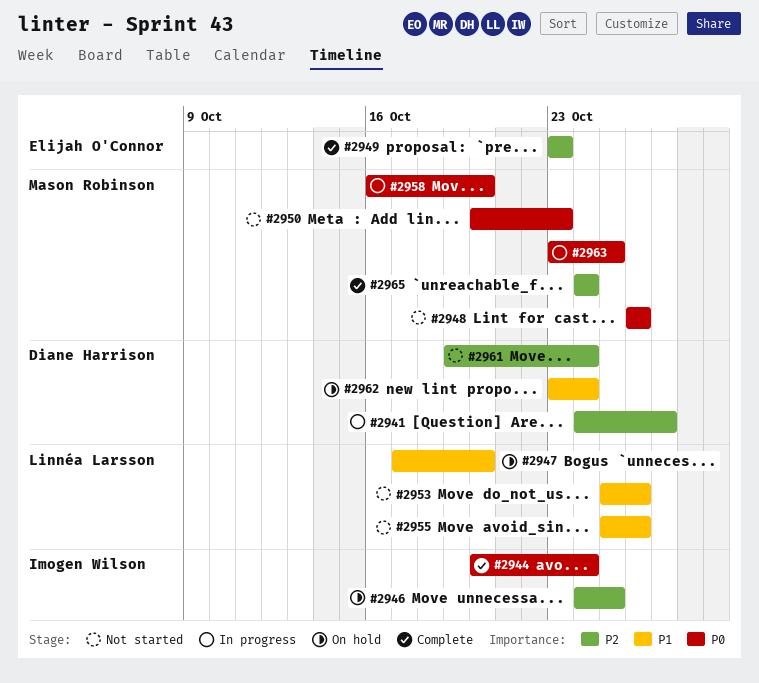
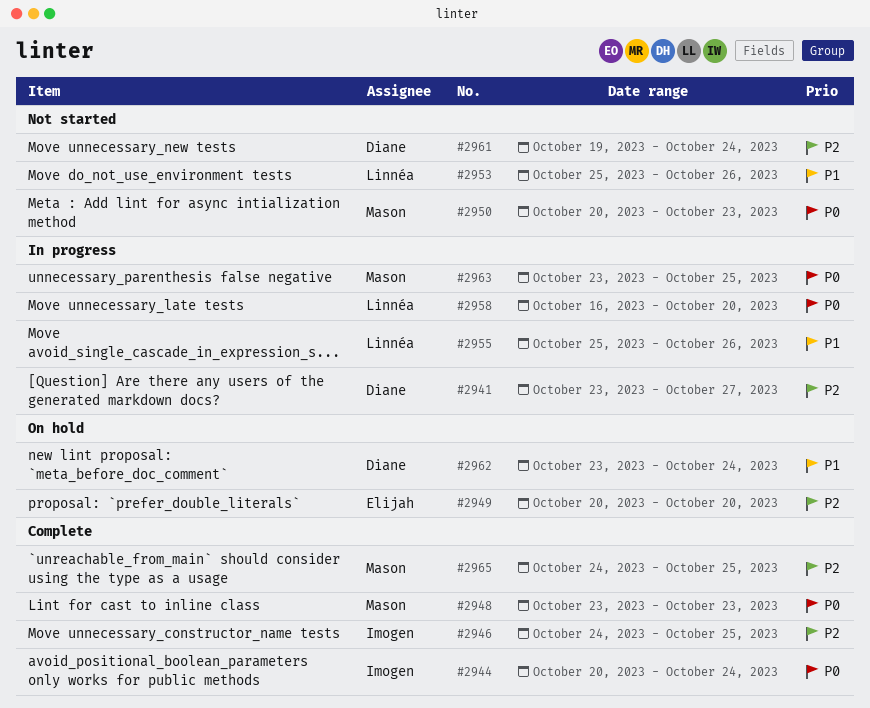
#2941, start: Oct 24 -> Oct 23
#2946, status: On hold -> Complete
#2947: present -> none
#2948, status: Not started -> Complete
#2948, start: Oct 26 -> Oct 23
#2948, due: Oct 26 -> Oct 23
#2949, status: Complete -> On hold
#2949, start: Oct 23 -> Oct 20
#2949, due: Oct 23 -> Oct 20
#2955, status: Not started -> In progress
#2958, owner: Mason Robinson -> Linnéa Larsson
#2965, due: Oct 24 -> Oct 25

